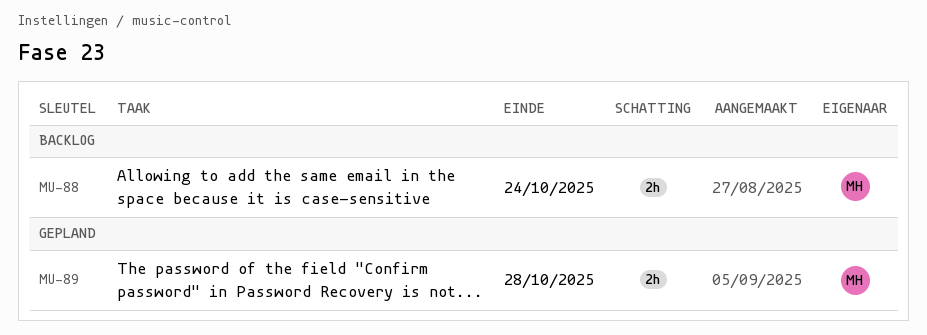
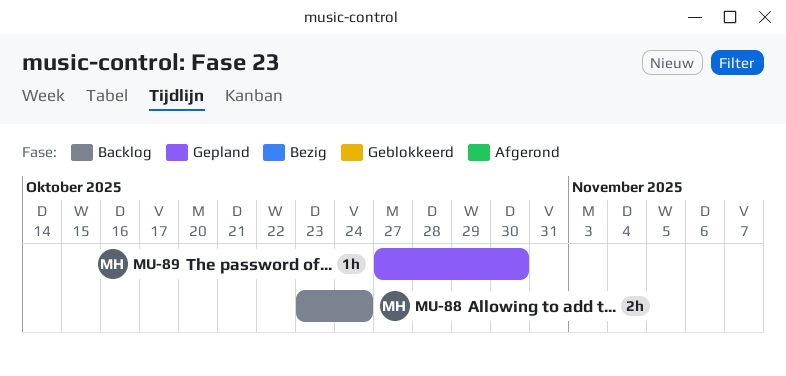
MU-89, estimate: 2h -> 1h
MU-89, due: Oct 28 -> Oct 30

